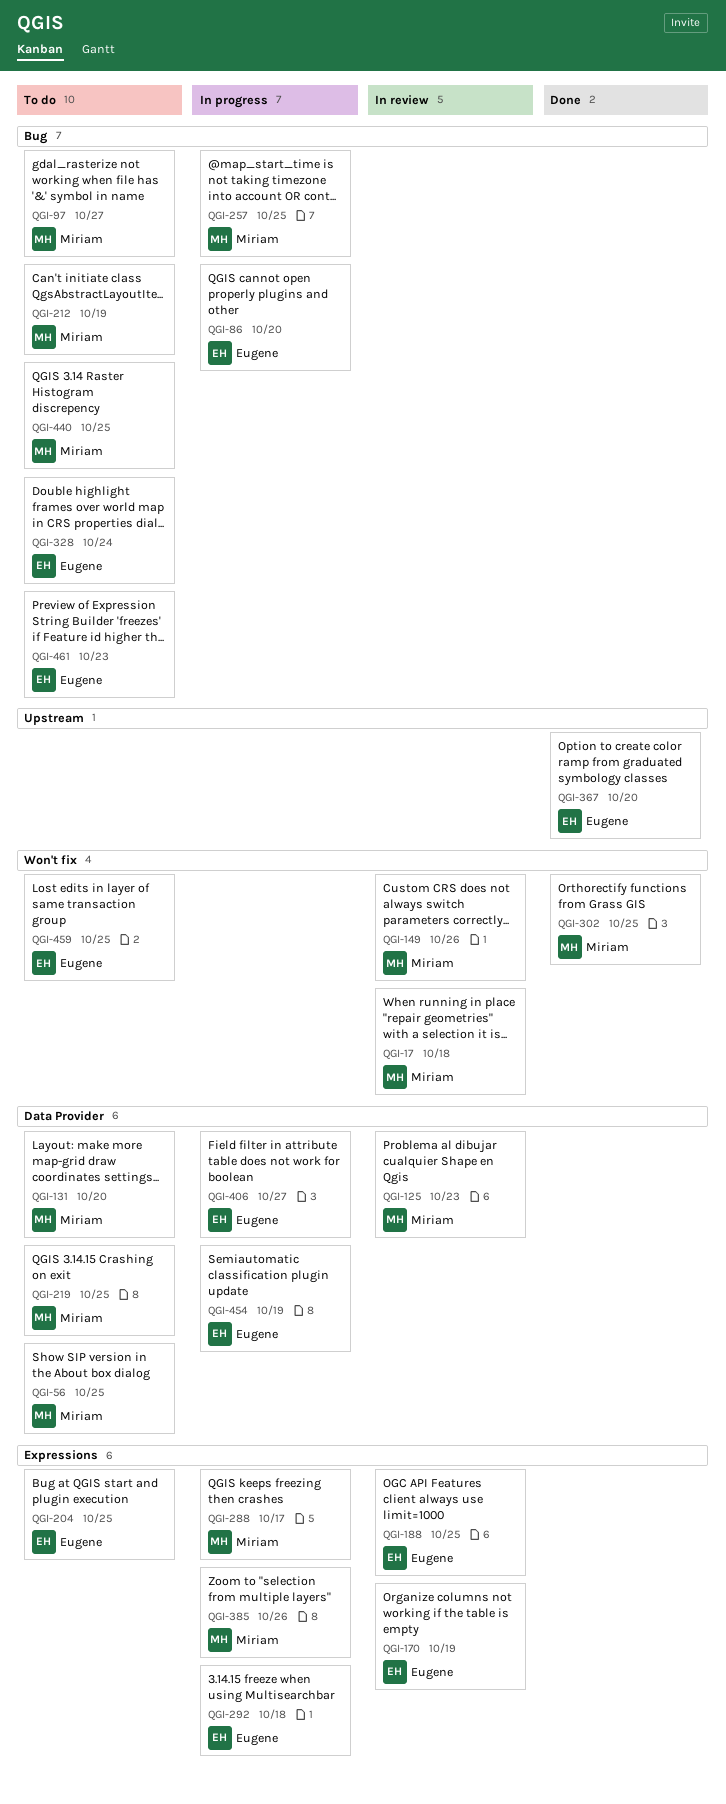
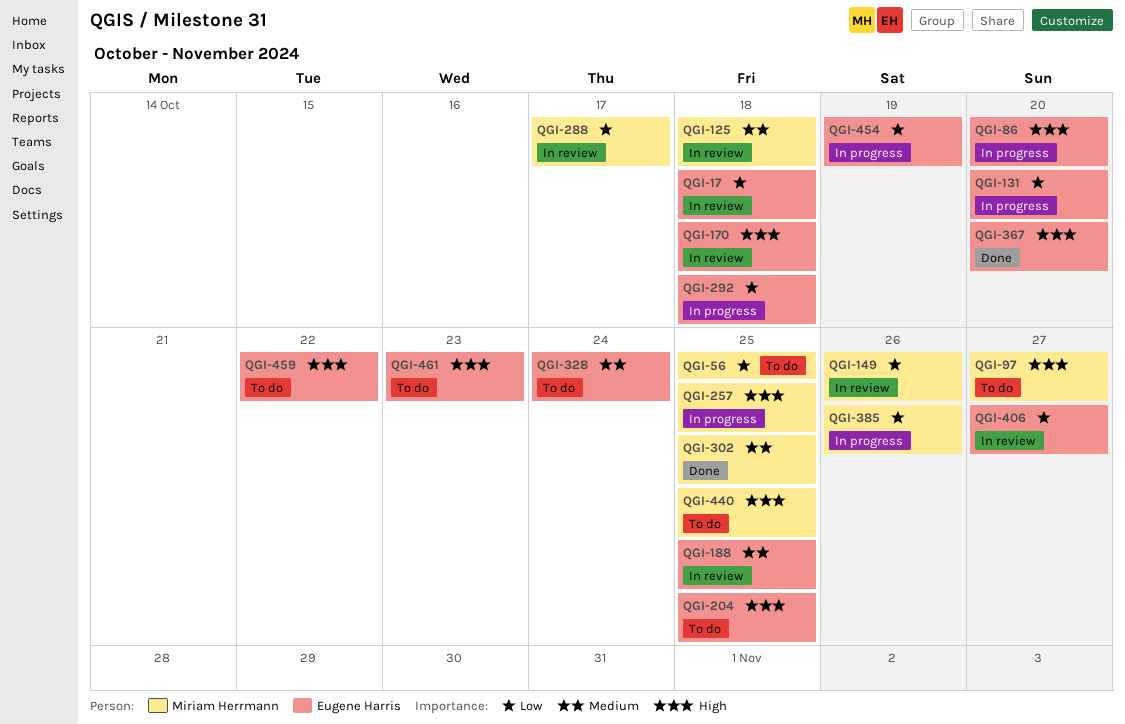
QGI-17, owner: Miriam Herrmann -> Eugene Harris
QGI-125, due: Oct 23 -> Oct 18
QGI-131, status: To do -> In progress
QGI-131, owner: Miriam Herrmann -> Eugene Harris
QGI-170, due: Oct 19 -> Oct 18
QGI-212: present -> none
QGI-219: present -> none
QGI-288, status: In progress -> In review
QGI-406, status: In progress -> In review
QGI-459, due: Oct 25 -> Oct 22

